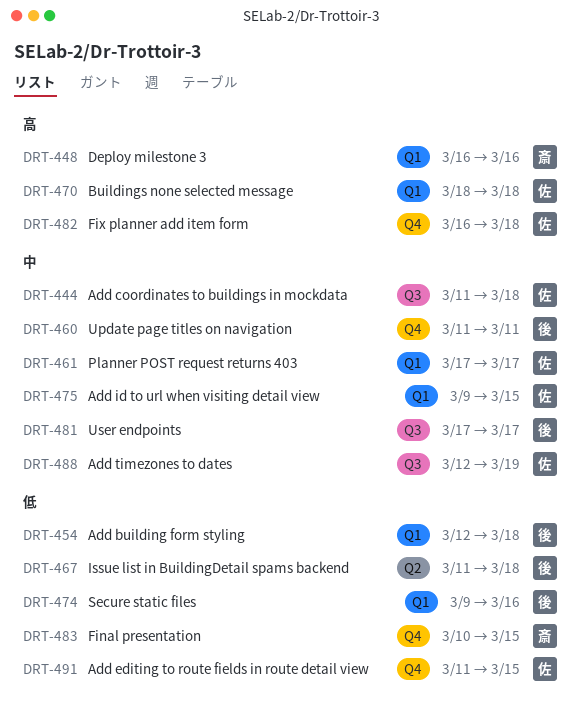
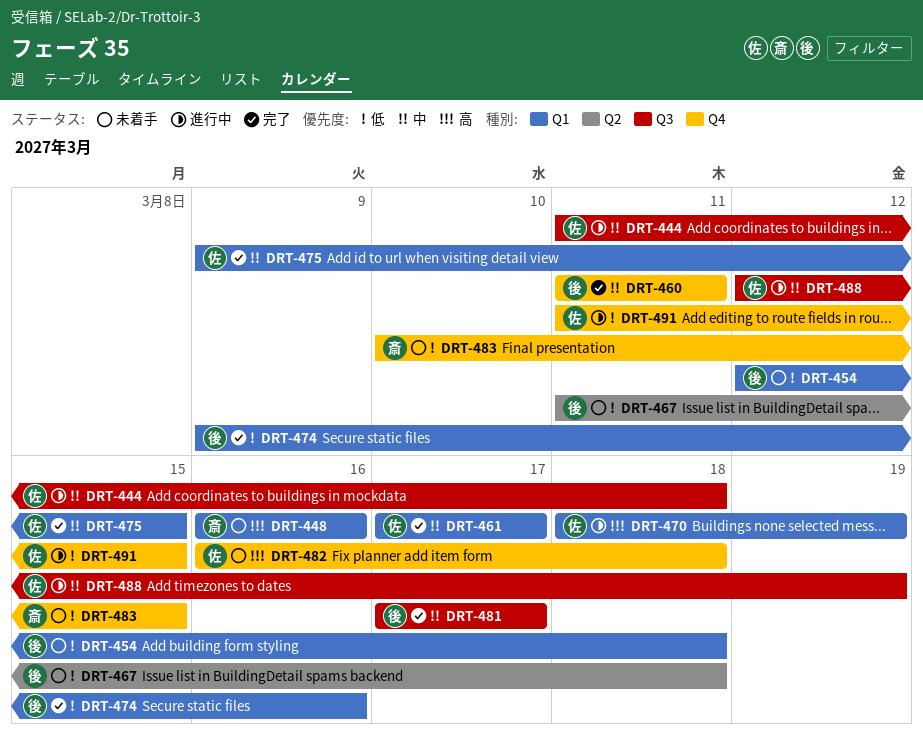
DRT-470, due: Mar 18 -> Mar 19

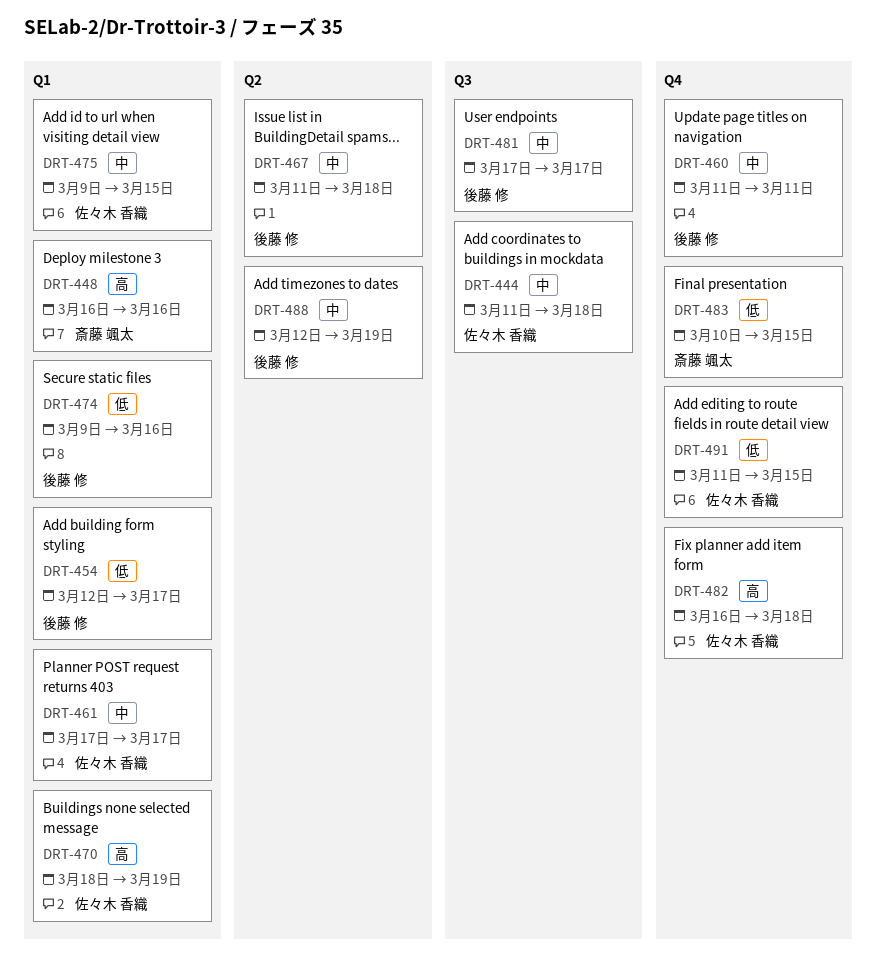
DRT-454, due: Mar 18 -> Mar 17
DRT-467, priority: 低 -> 中
DRT-488, owner: 佐々木 香織 -> 後藤 修
DRT-488, label: Q3 -> Q2

